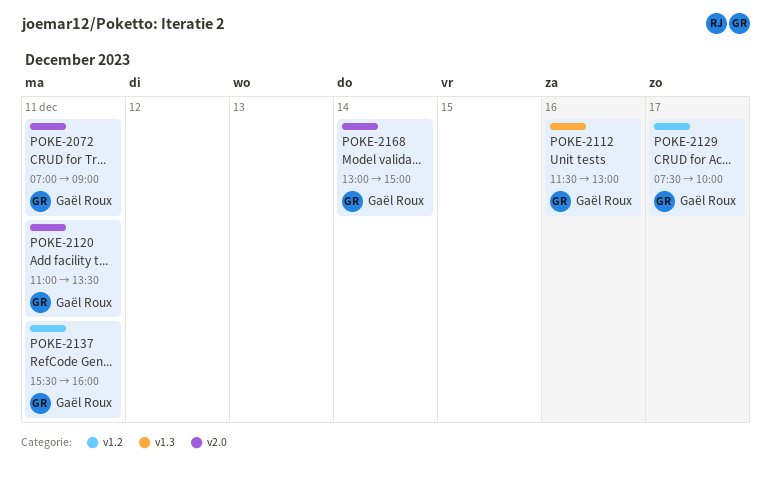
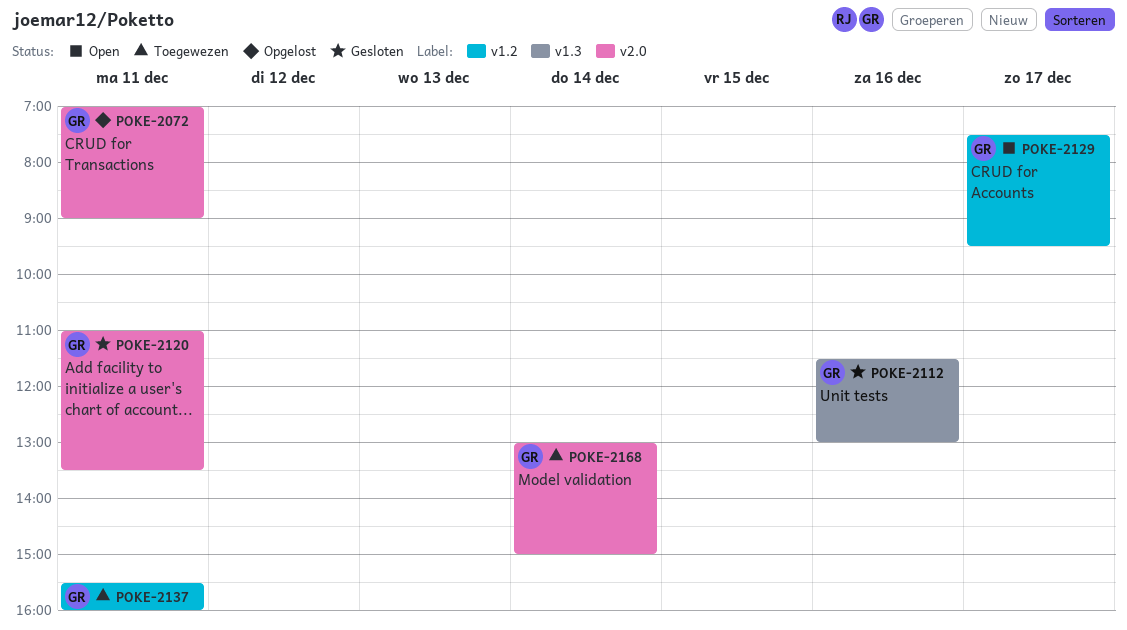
POKE-2129, ends: 10:00 -> 09:30

